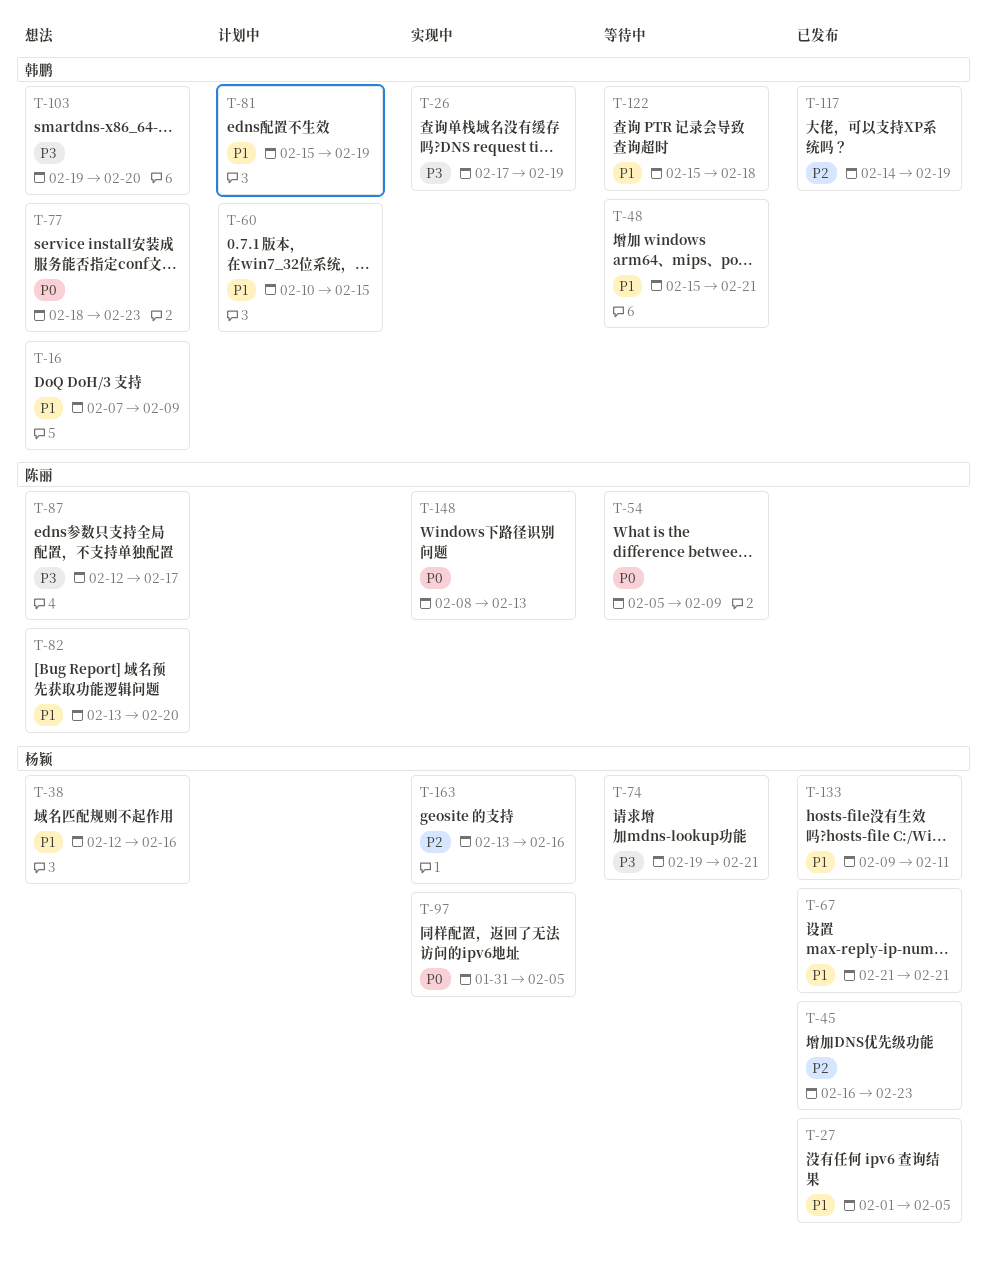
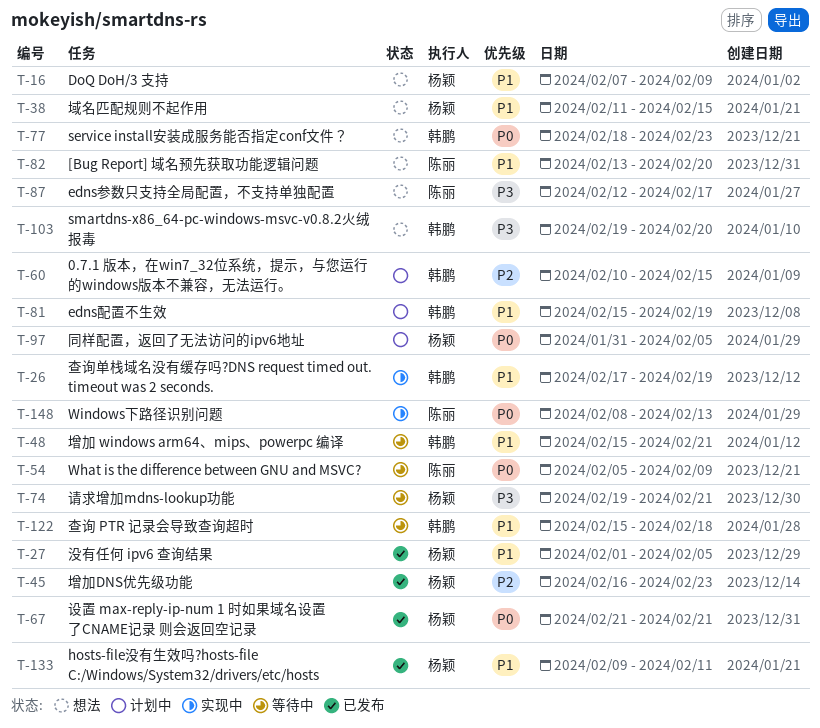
T-16, owner: 韩鹏 -> 杨颖
T-26, priority: P3 -> P1
T-38, start: Feb 12 -> Feb 11
T-38, due: Feb 16 -> Feb 15
T-60, priority: P1 -> P2
T-67, priority: P1 -> P0
T-97, status: 实现中 -> 计划中
T-117: present -> none
T-163: present -> none

